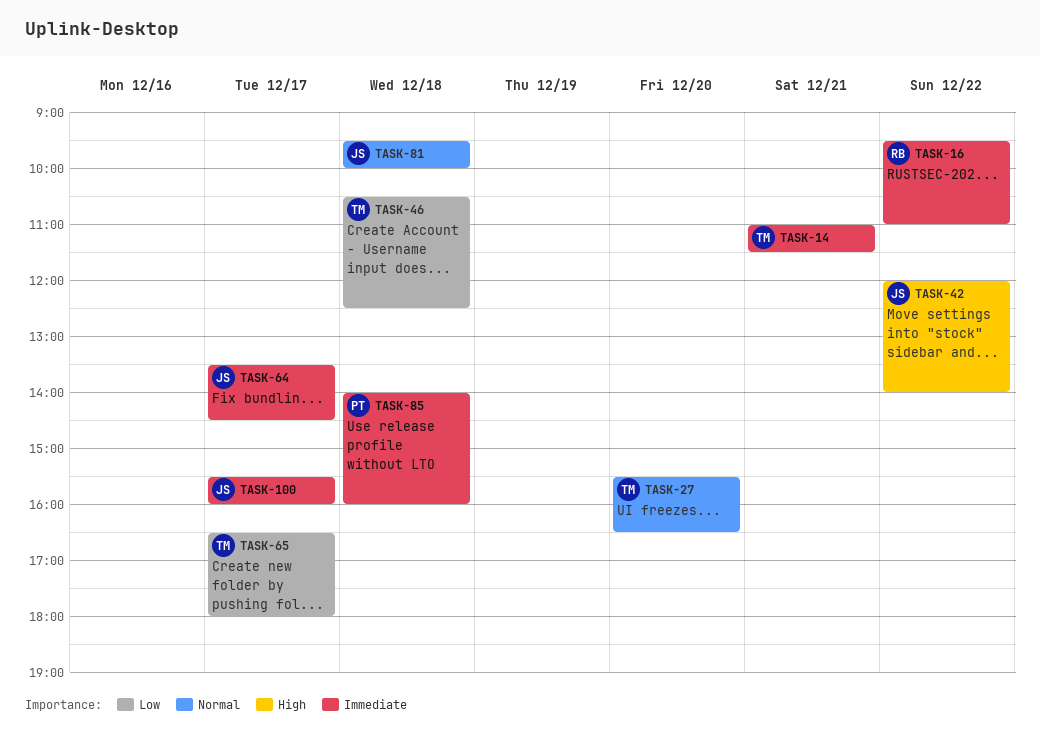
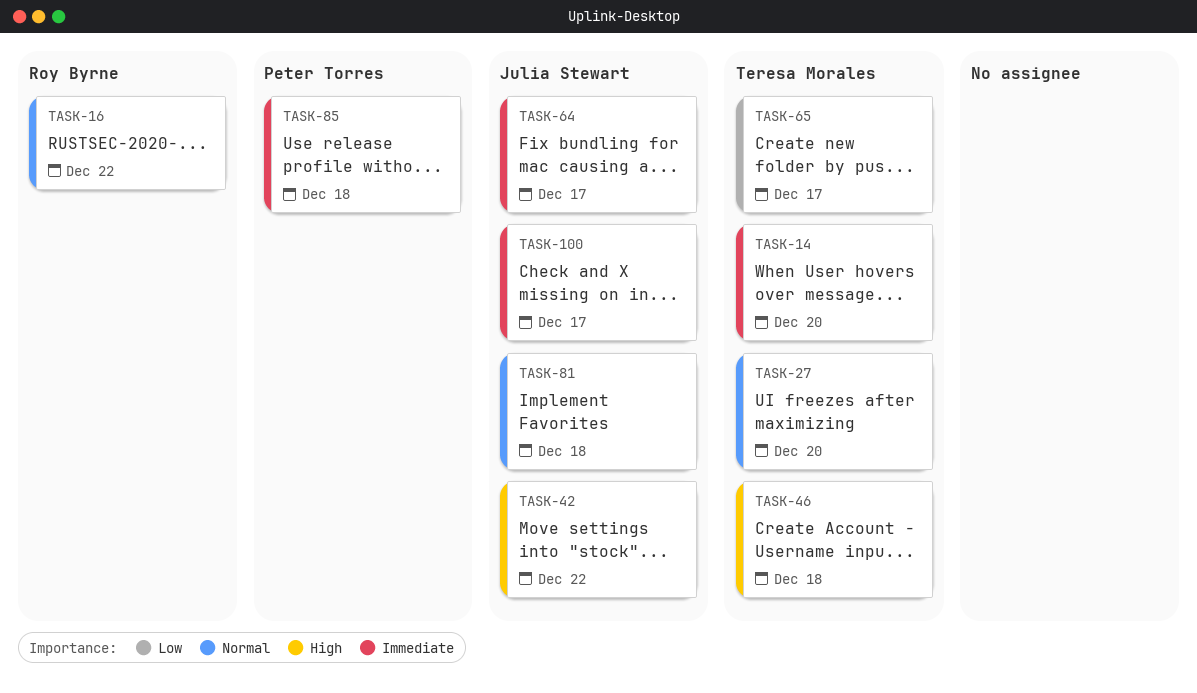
TASK-14, day: Dec 21 -> Dec 20
TASK-16, priority: Immediate -> Normal
TASK-46, priority: Low -> High

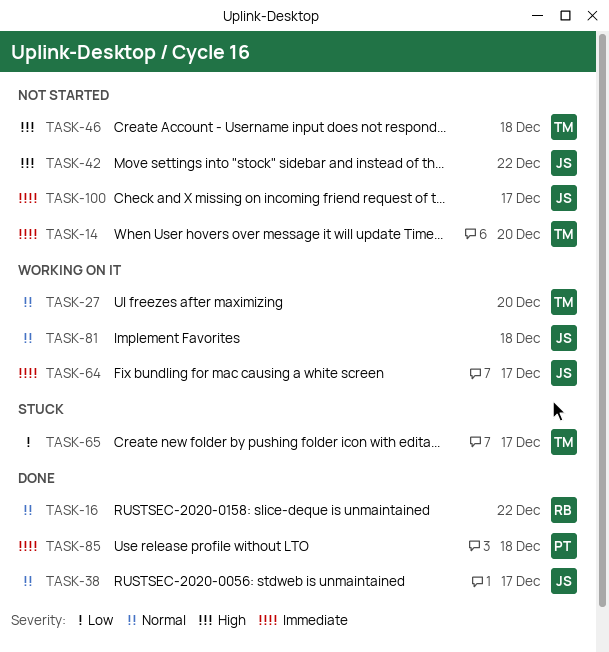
TASK-38: none -> present

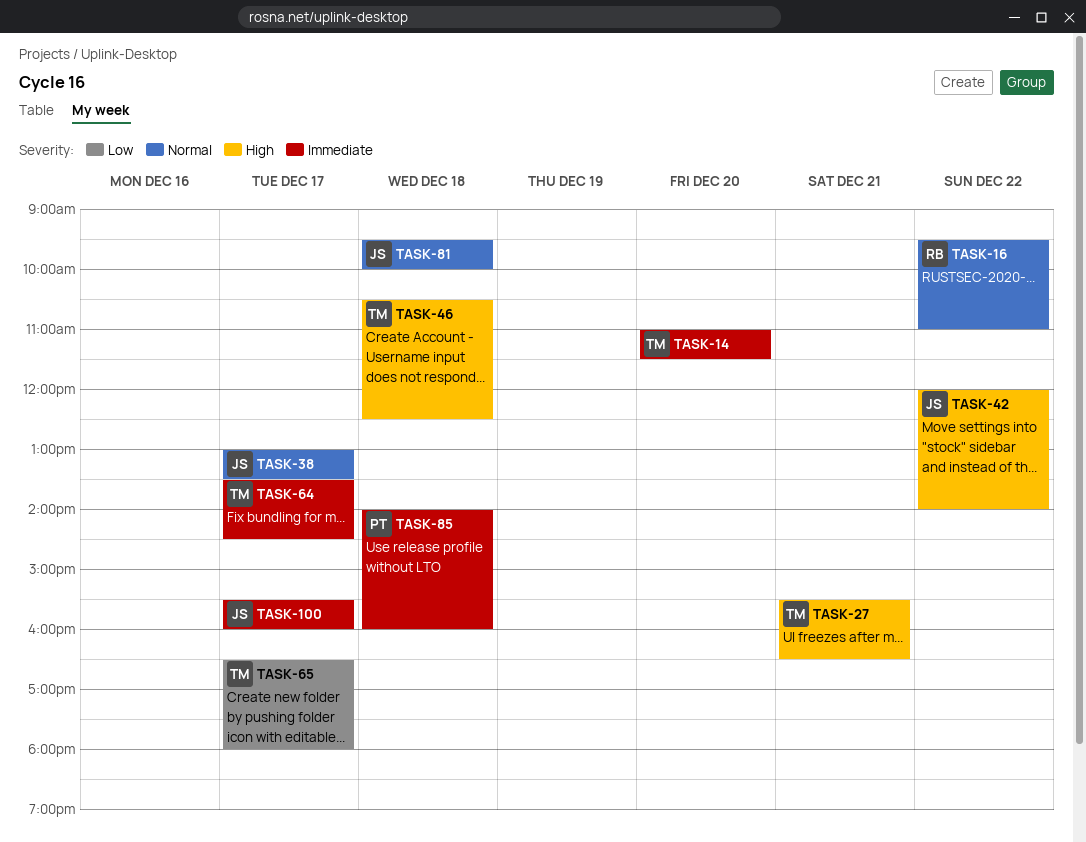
TASK-27, priority: Normal -> High
TASK-27, day: Dec 20 -> Dec 21
TASK-64, owner: JS -> TM

